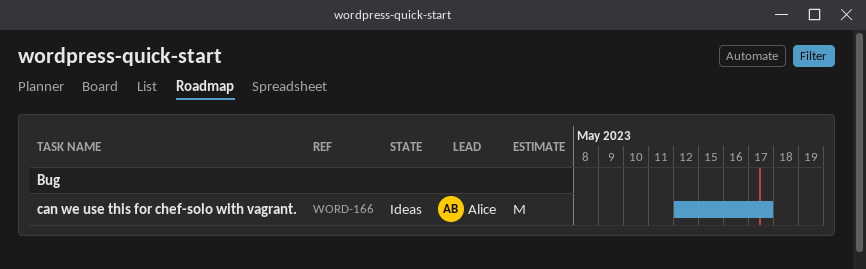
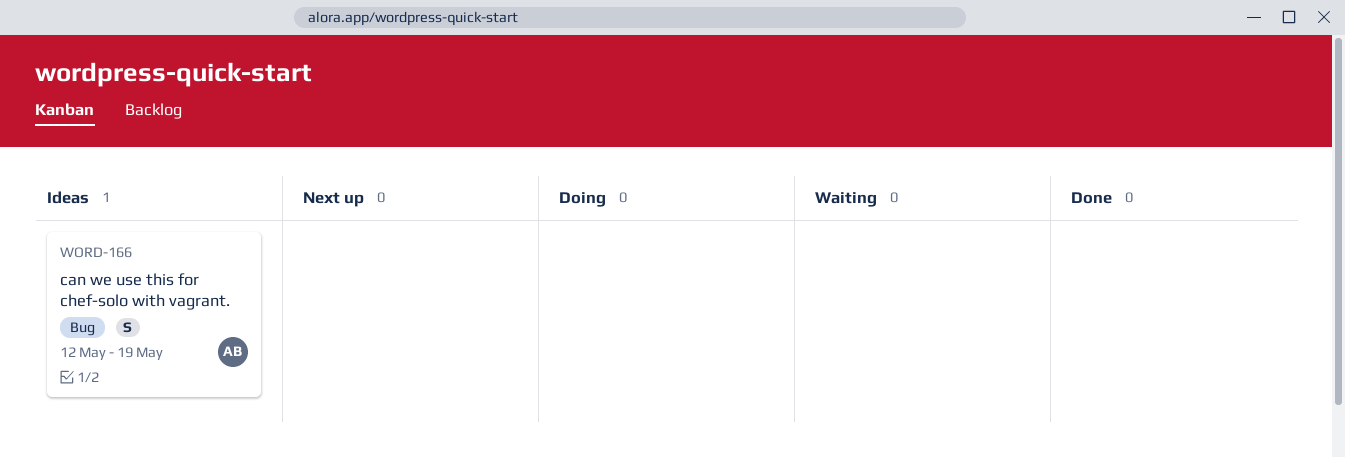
WORD-166, estimate: M -> S
WORD-166, due: May 17 -> May 19

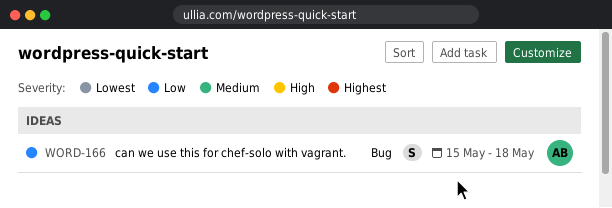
WORD-166, start: May 12 -> May 15
WORD-166, due: May 19 -> May 18

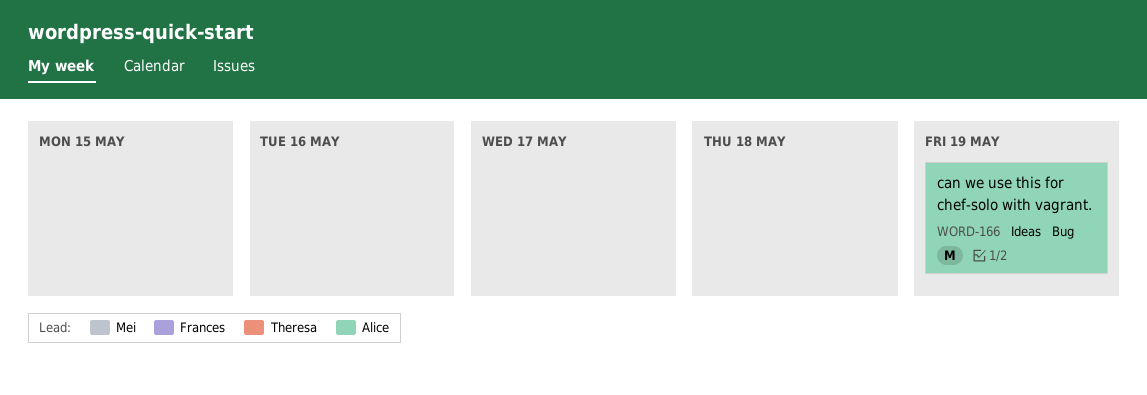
WORD-166, estimate: S -> M
WORD-166, due: May 18 -> May 19

